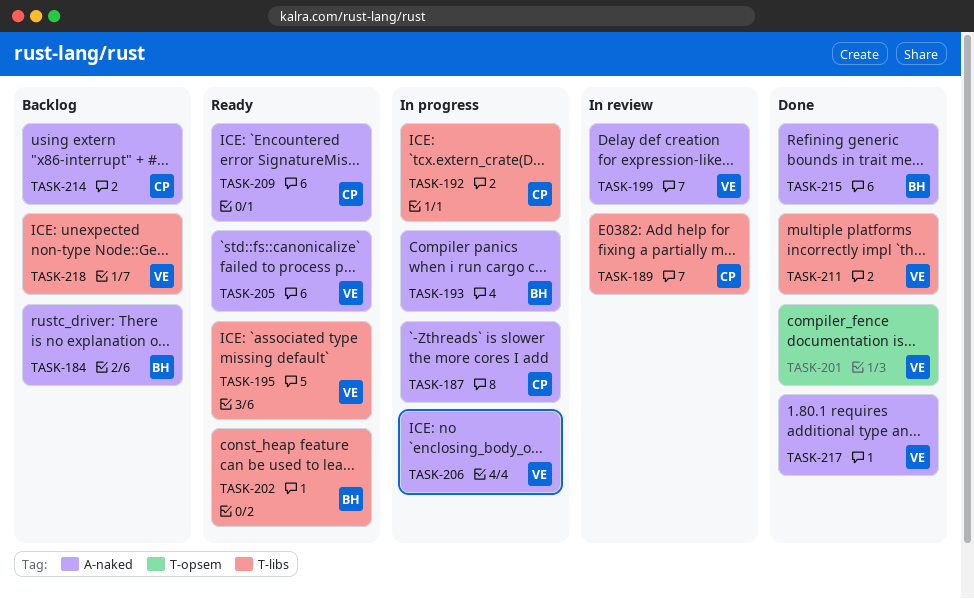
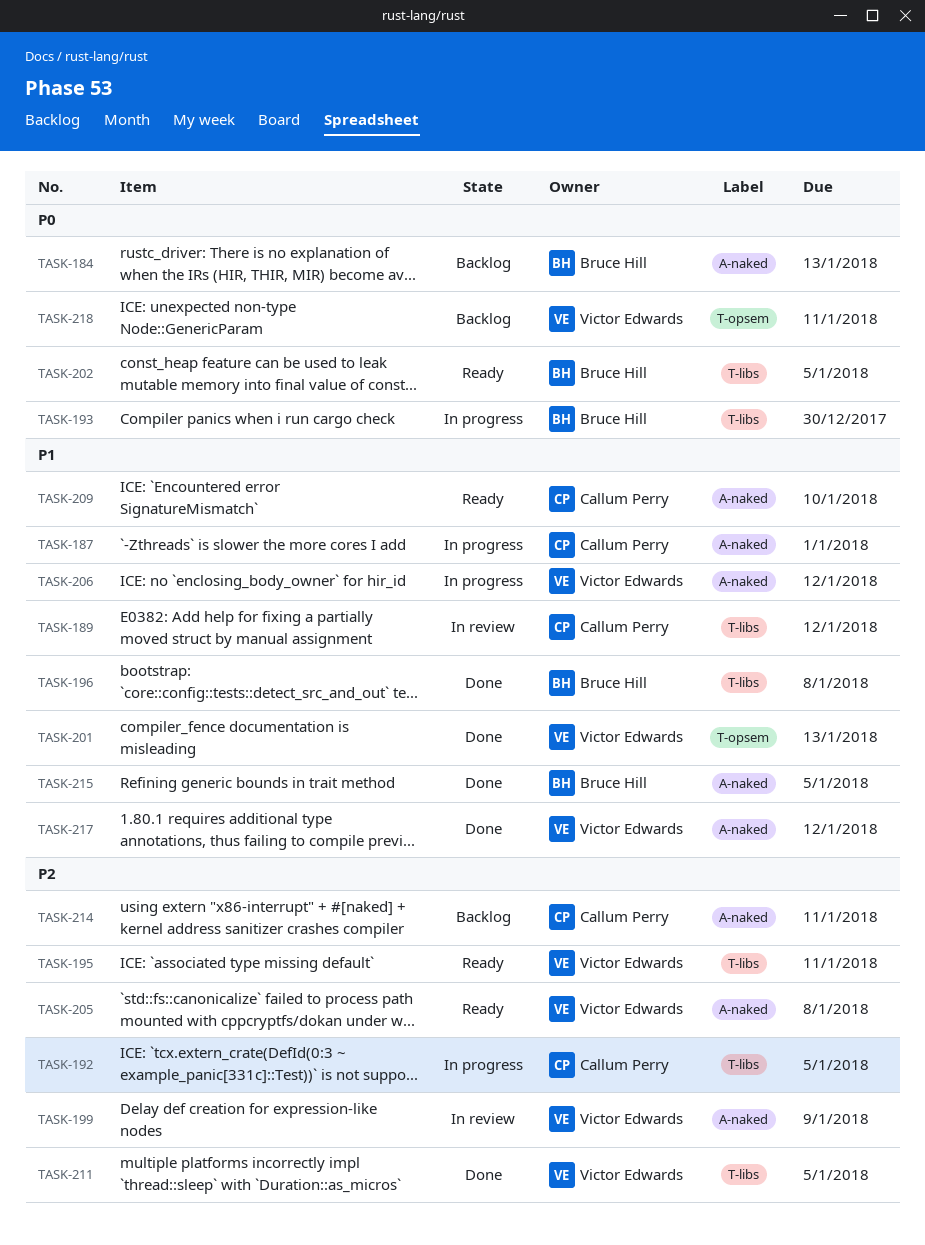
TASK-193, label: A-naked -> T-libs
TASK-196: none -> present
TASK-218, label: T-libs -> T-opsem

